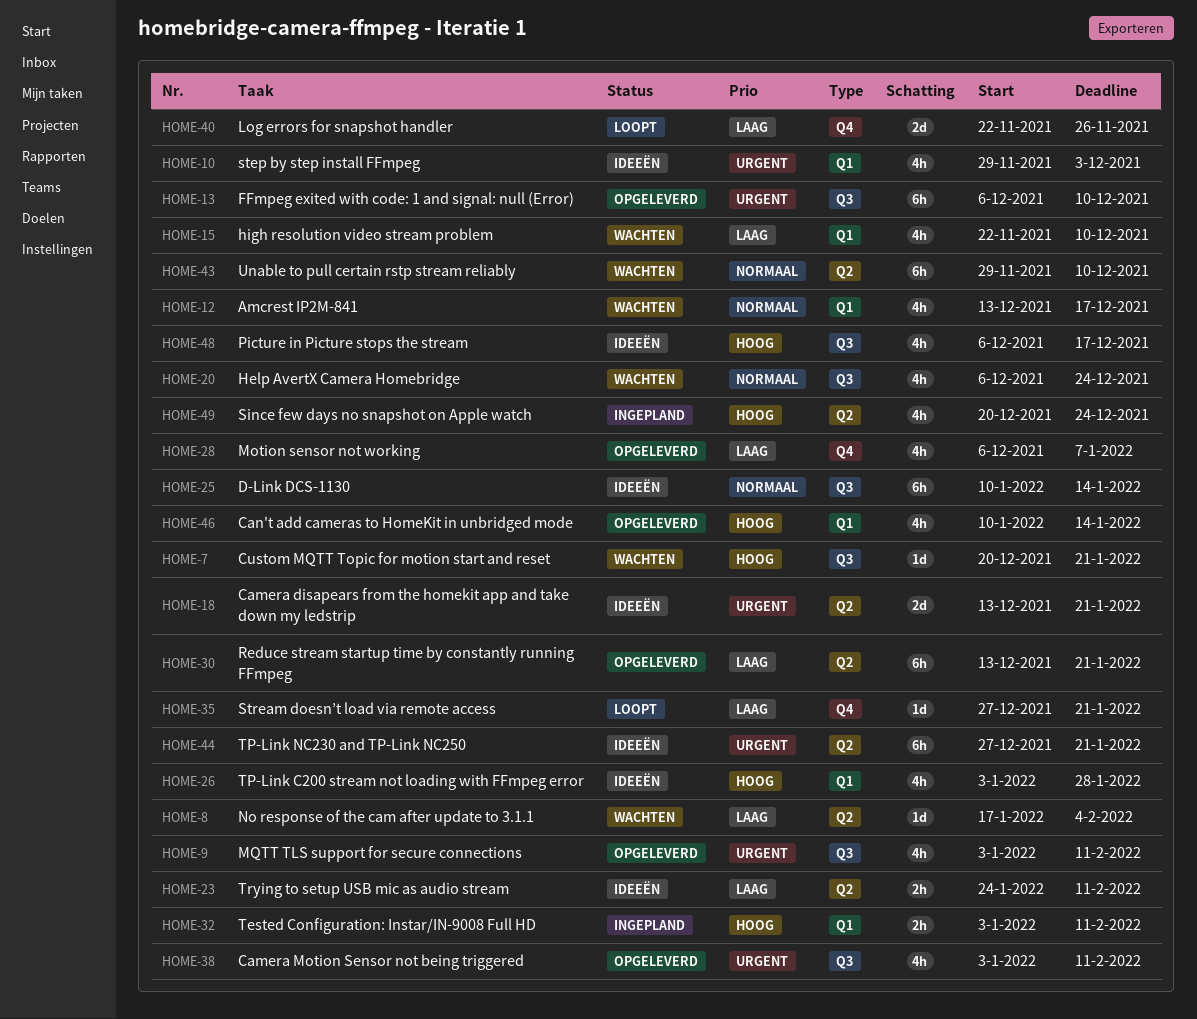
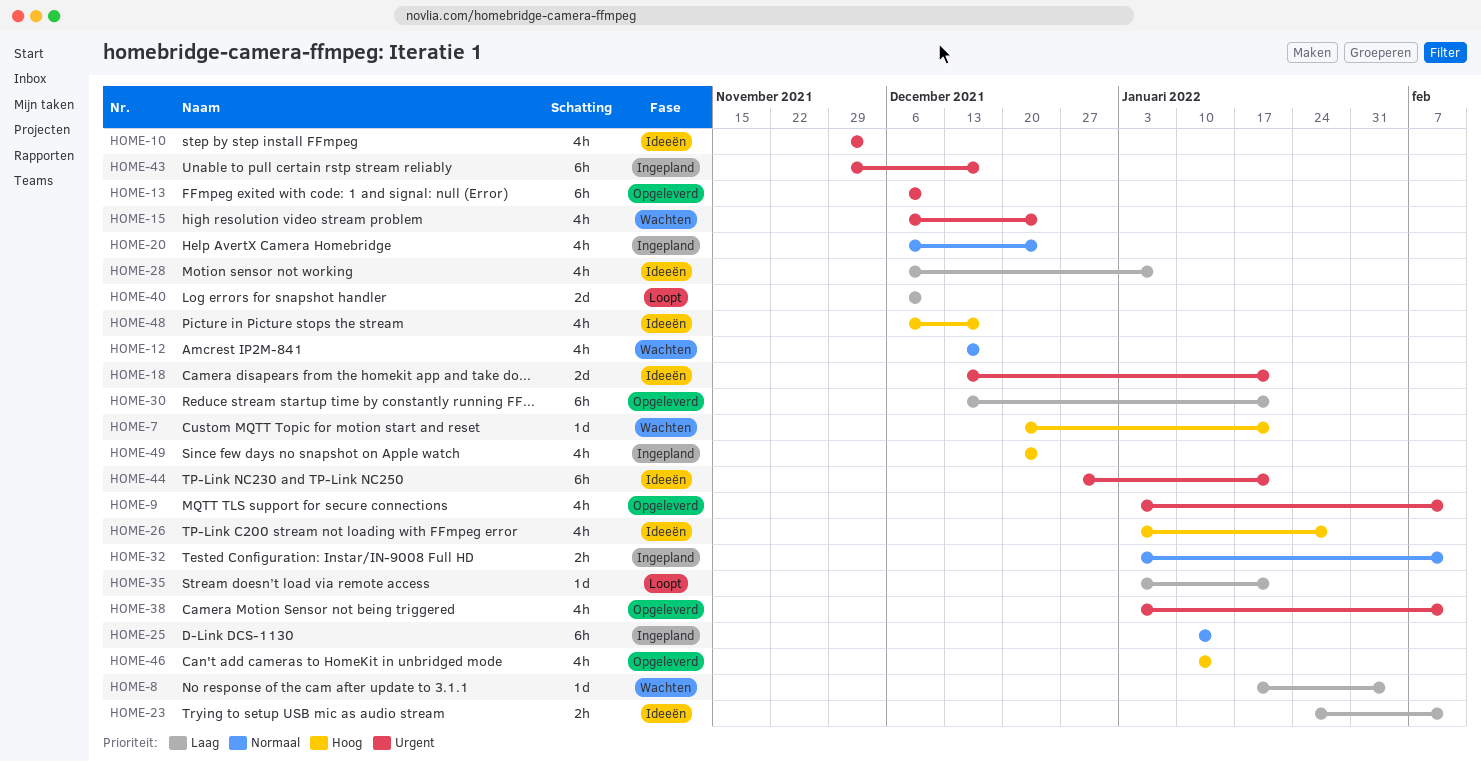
HOME-15, priority: Laag -> Urgent
HOME-15, start: Nov 22 -> Dec 6
HOME-15, due: Dec 10 -> Dec 24
HOME-20, status: Wachten -> Ingepland
HOME-25, status: Ideeën -> Ingepland
HOME-28, status: Opgeleverd -> Ideeën
HOME-32, priority: Hoog -> Normaal
HOME-35, start: Dec 27 -> Jan 3
HOME-40, start: Nov 22 -> Dec 6
HOME-40, due: Nov 26 -> Dec 10
HOME-43, status: Wachten -> Ingepland
HOME-43, priority: Normaal -> Urgent
HOME-43, due: Dec 10 -> Dec 17

